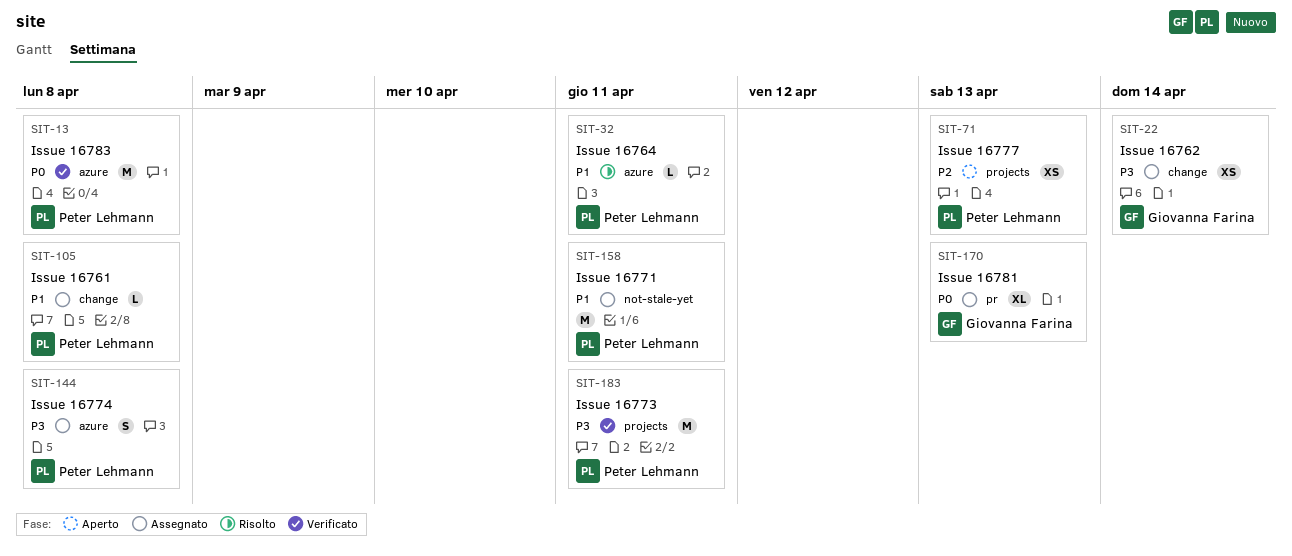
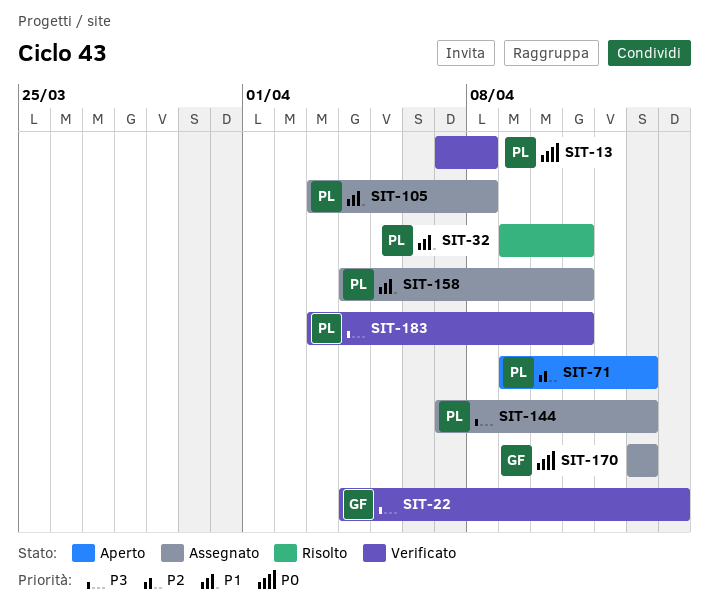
SIT-22, status: Assegnato -> Verificato
SIT-144, due: Apr 8 -> Apr 13

